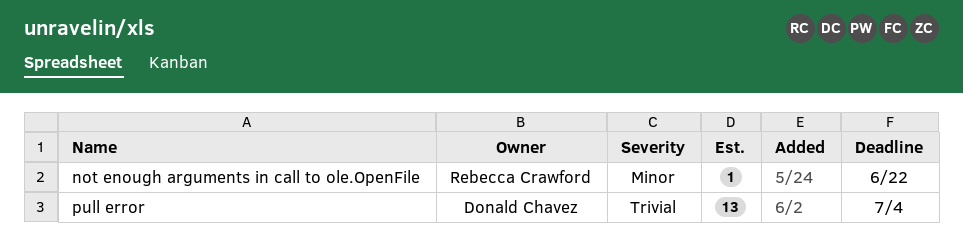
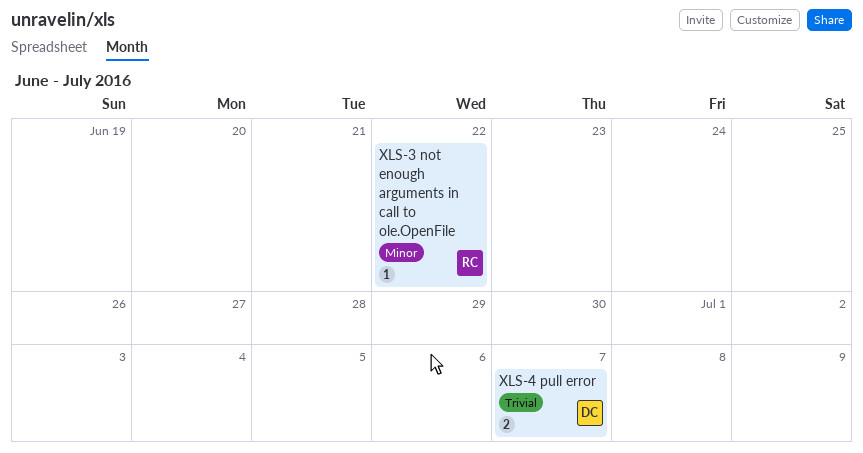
pull error, estimate: 13 -> 2
pull error, due: Jul 4 -> Jul 7

